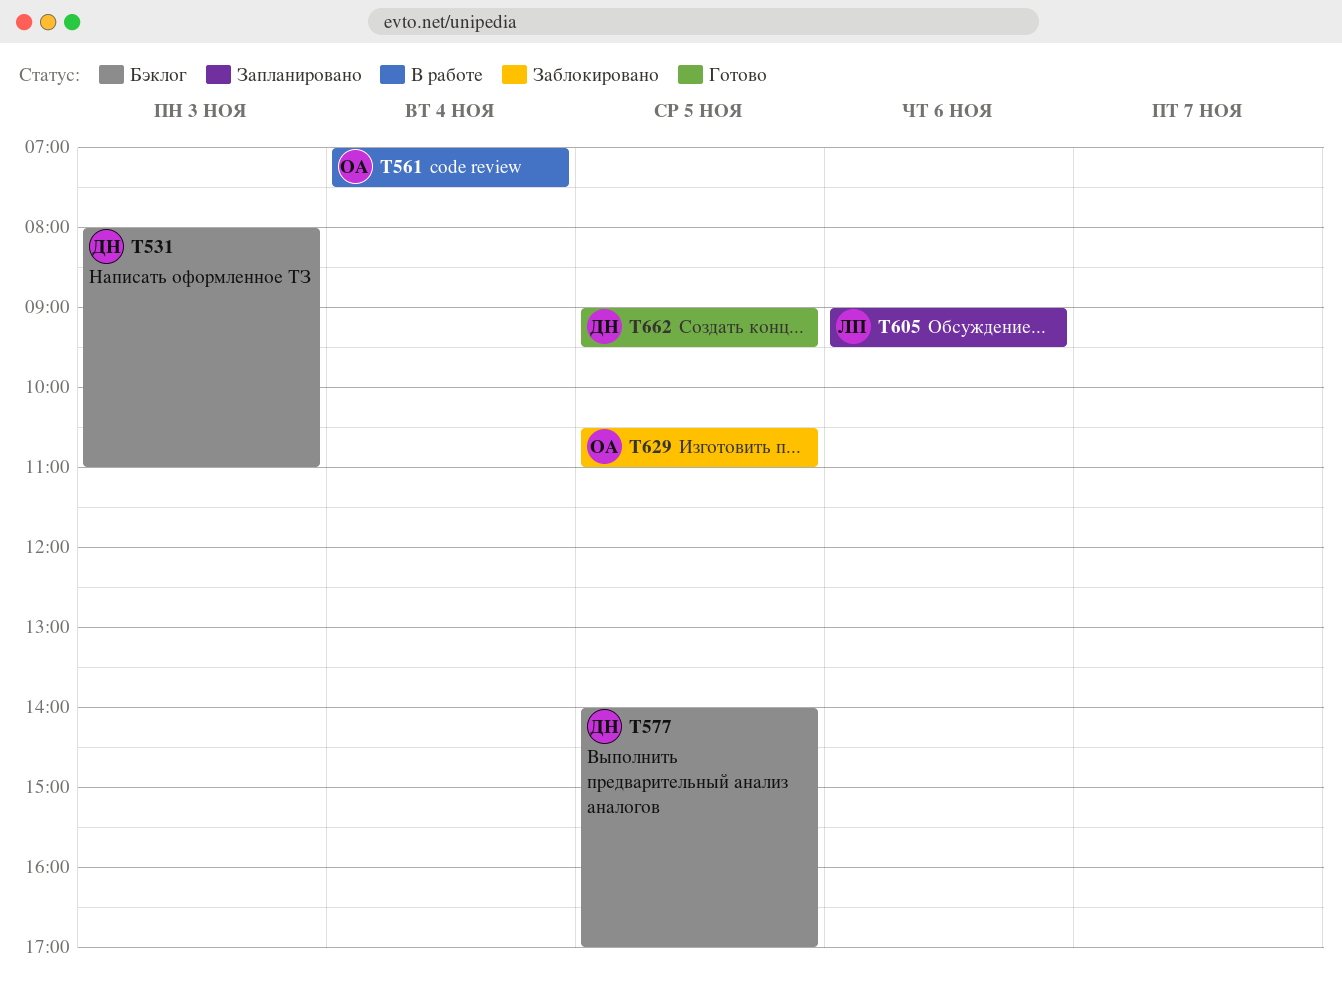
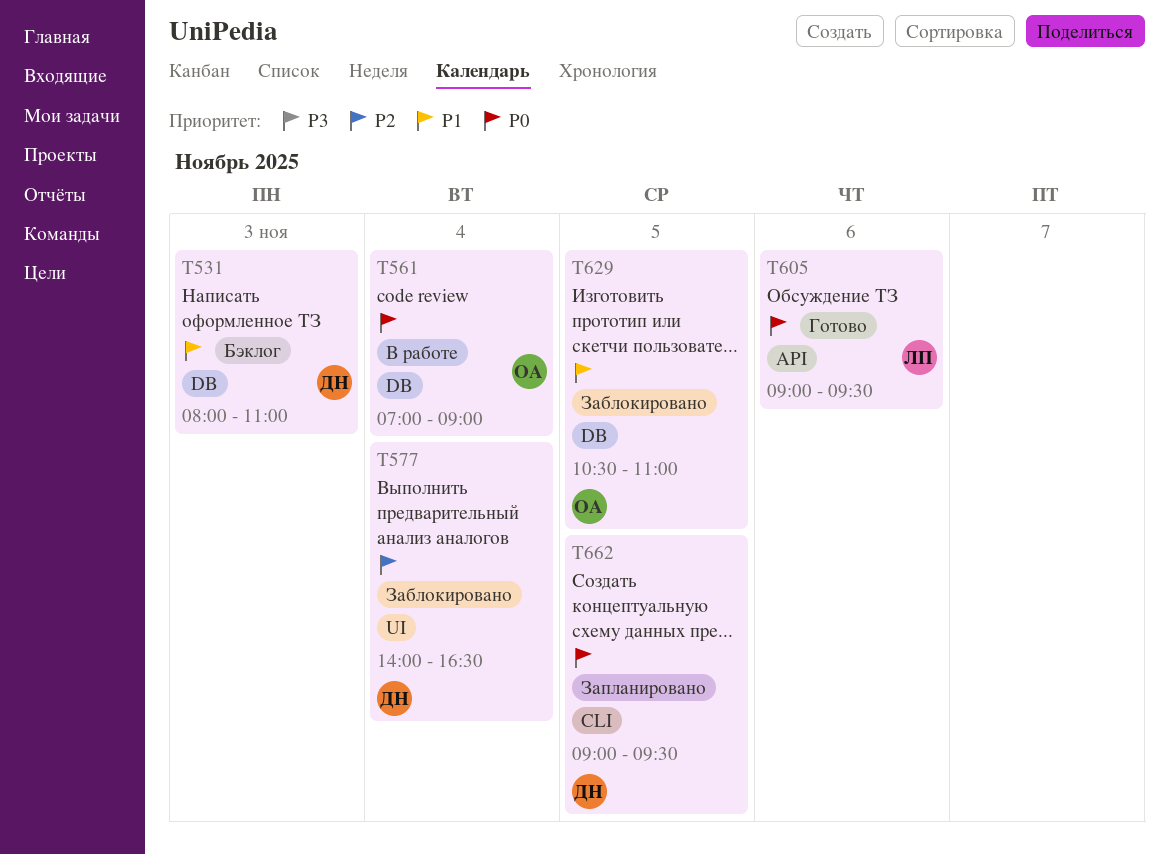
T561, ends: 07:30 -> 09:00
T577, status: Бэклог -> Заблокировано
T577, day: Nov 5 -> Nov 4
T577, ends: 17:00 -> 16:30
T605, status: Запланировано -> Готово
T662, status: Готово -> Запланировано

